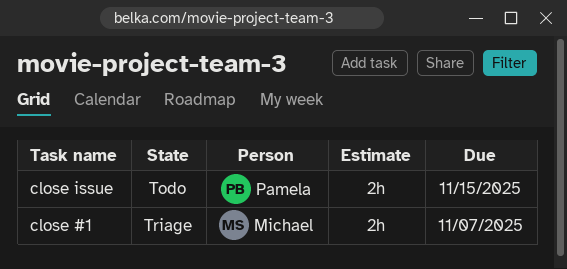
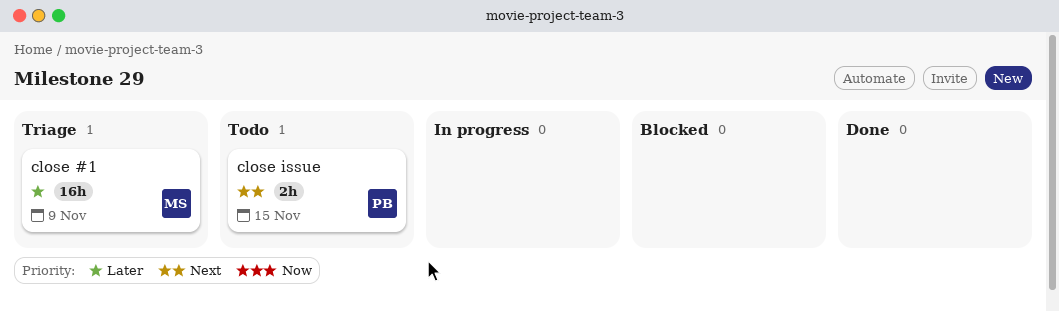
close #1, estimate: 2h -> 16h
close #1, due: Nov 7 -> Nov 9

